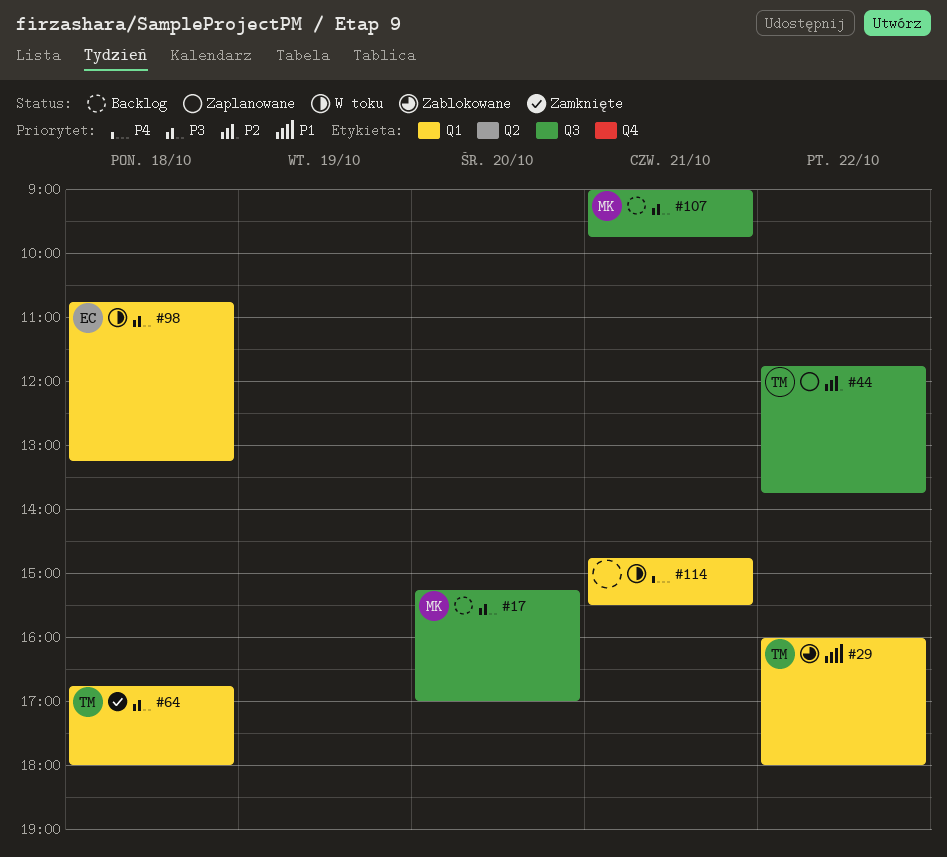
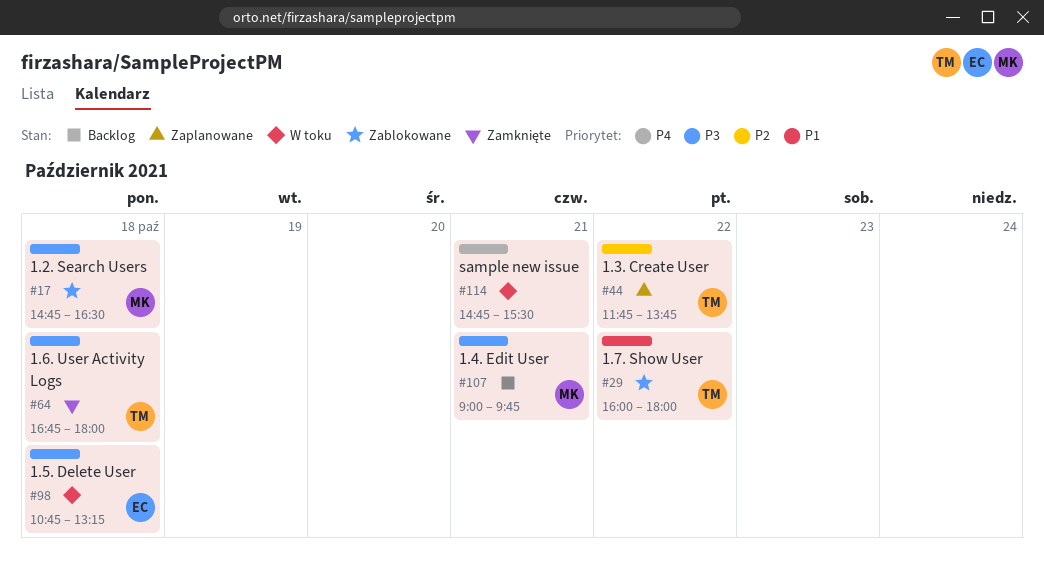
#17, status: Backlog -> Zablokowane
#17, day: Oct 20 -> Oct 18
#17, begins: 15:15 -> 14:45
#17, ends: 17:00 -> 16:30

